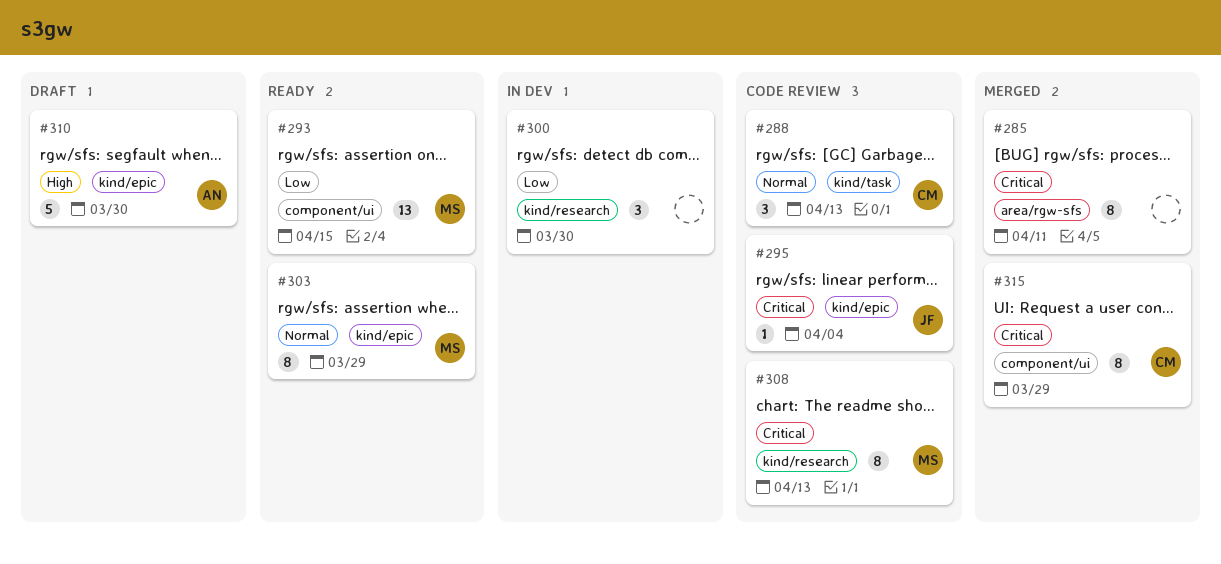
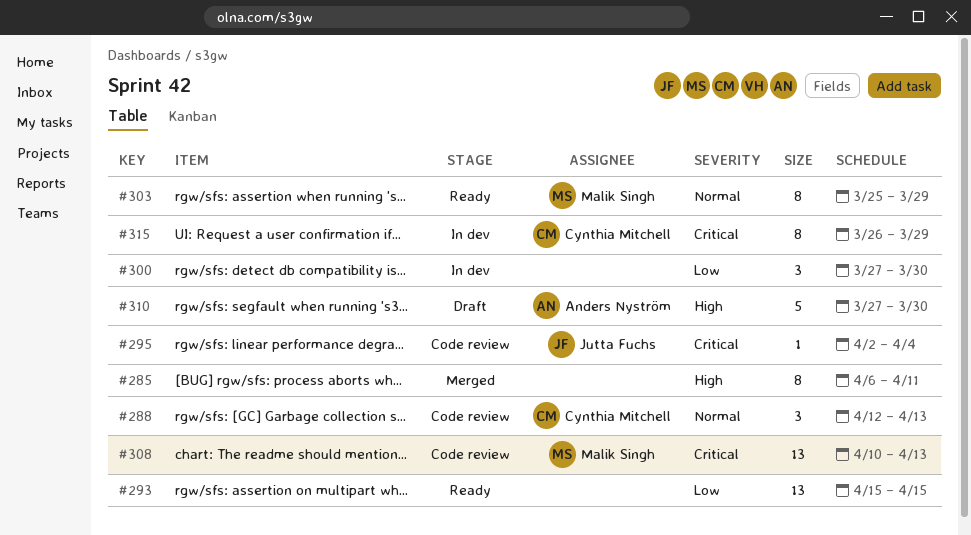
#285, priority: Critical -> High
#293, owner: Malik Singh -> none
#308, estimate: 8 -> 13
#315, status: Merged -> In dev

